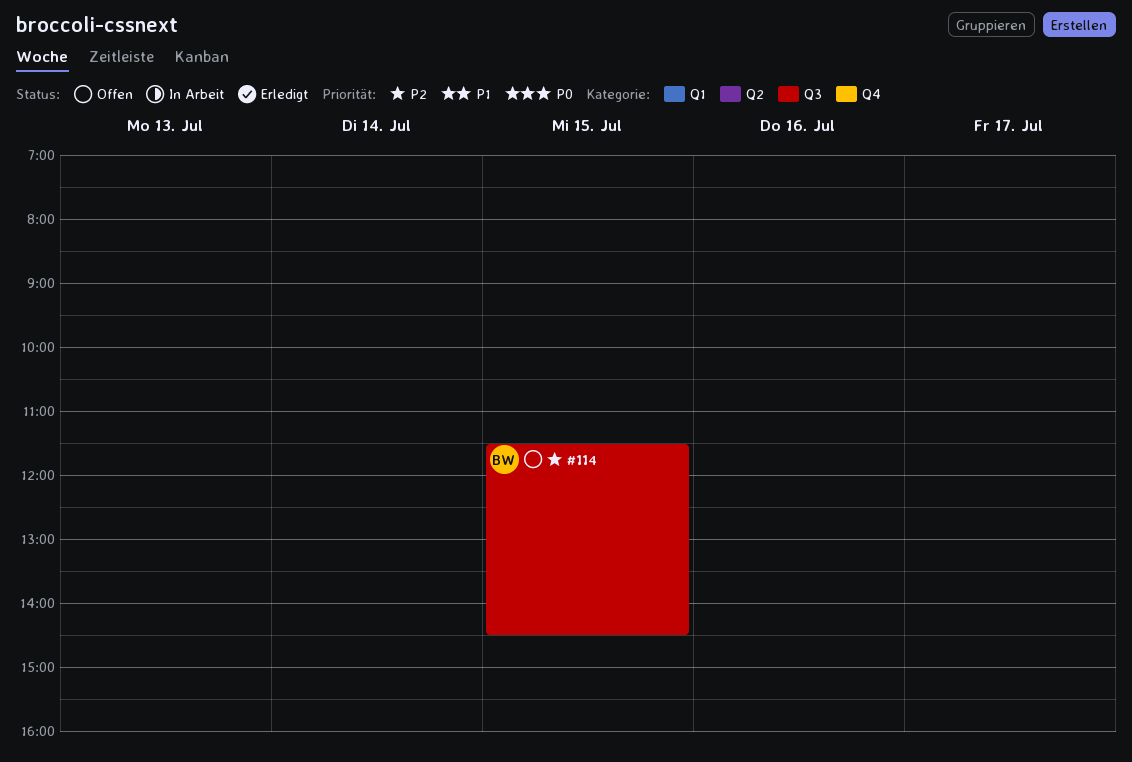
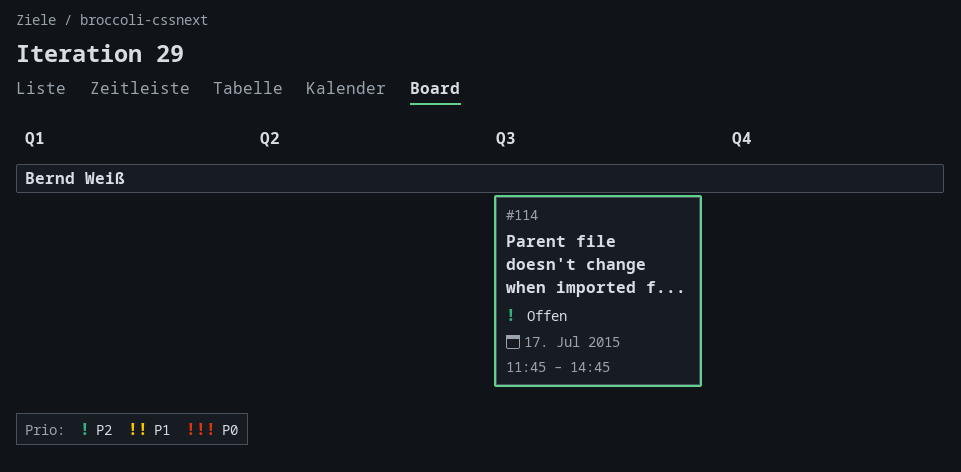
#114, day: Jul 15 -> Jul 17
#114, begins: 11:30 -> 11:45
#114, ends: 14:30 -> 14:45

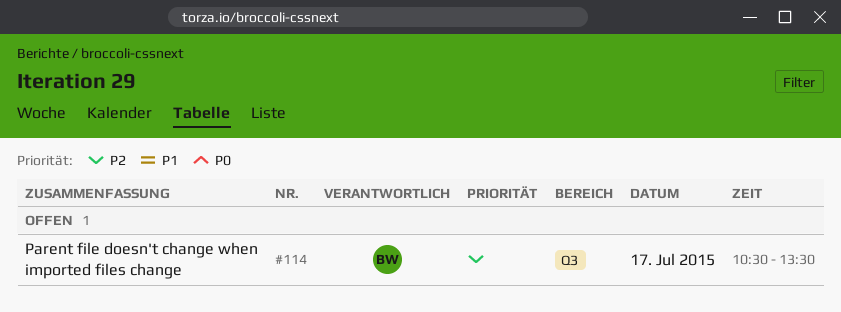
#114, begins: 11:45 -> 10:30
#114, ends: 14:45 -> 13:30

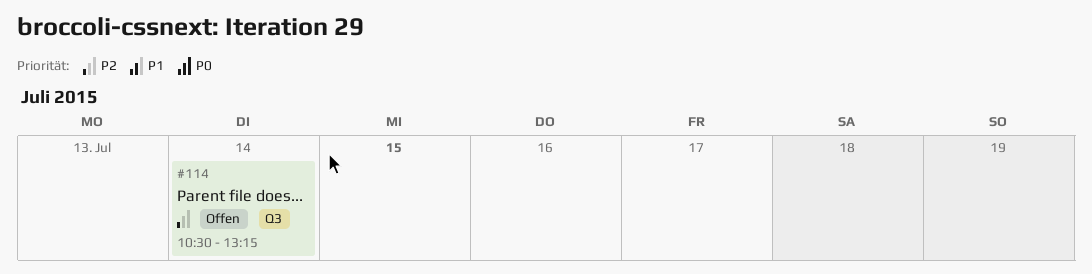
#114, day: Jul 17 -> Jul 14
#114, ends: 13:30 -> 13:15

